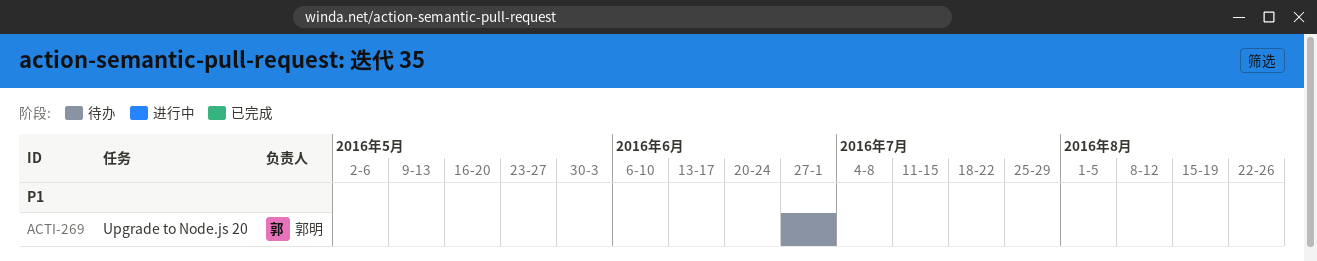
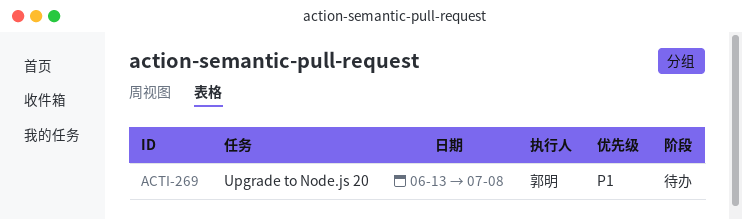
ACTI-269, start: Jun 27 -> Jun 13
ACTI-269, due: Jul 1 -> Jul 8

